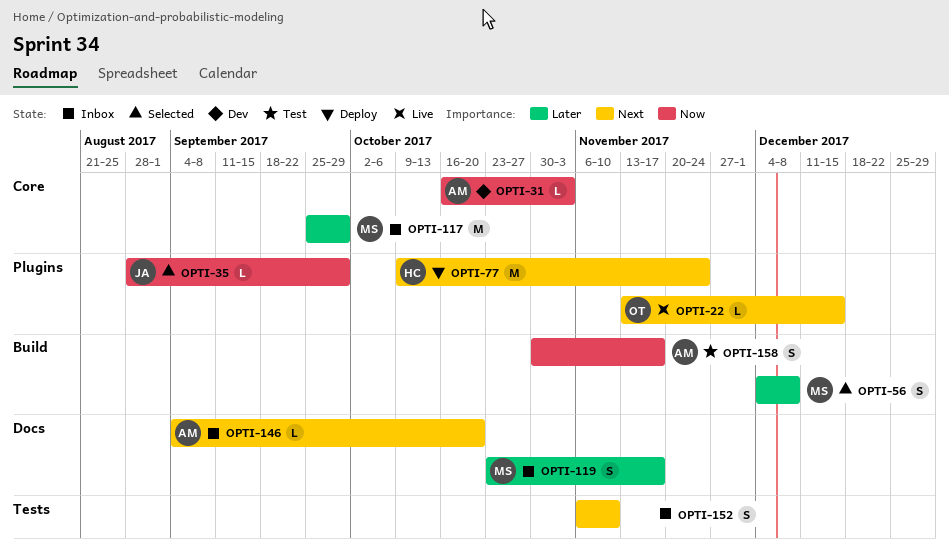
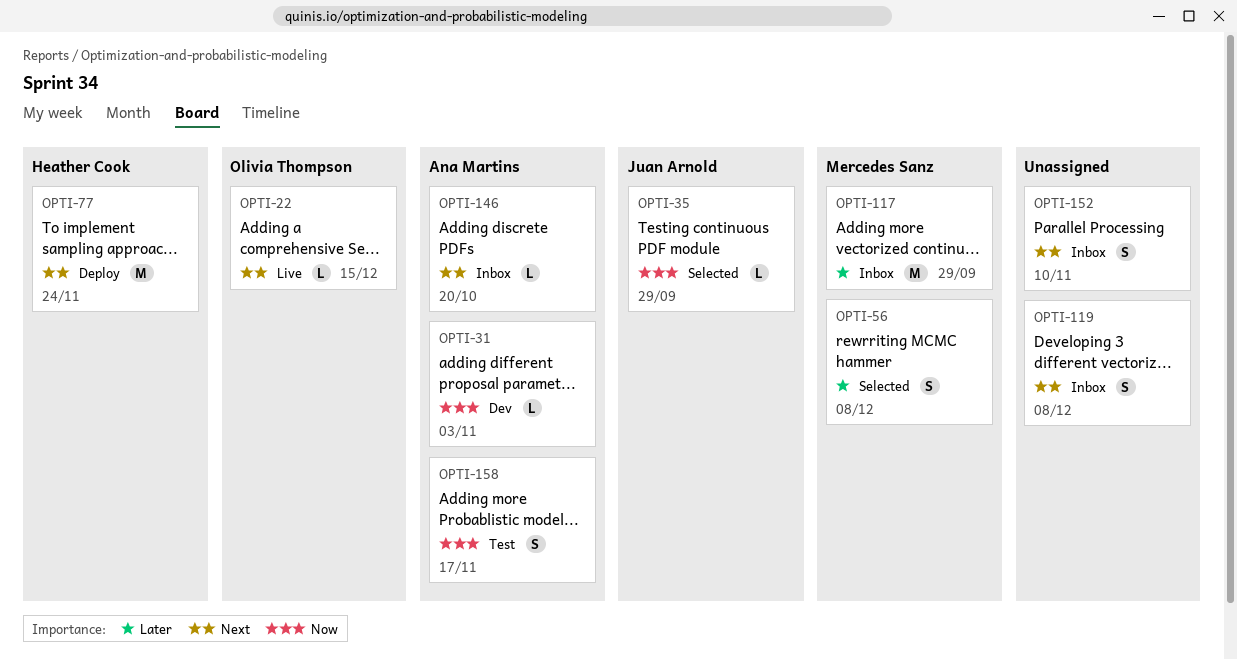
OPTI-119, owner: Mercedes Sanz -> none
OPTI-119, priority: Later -> Next
OPTI-119, due: Nov 17 -> Dec 8

